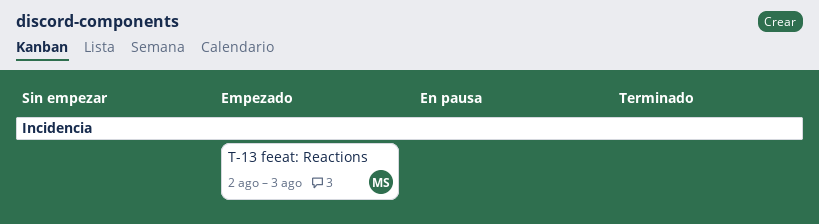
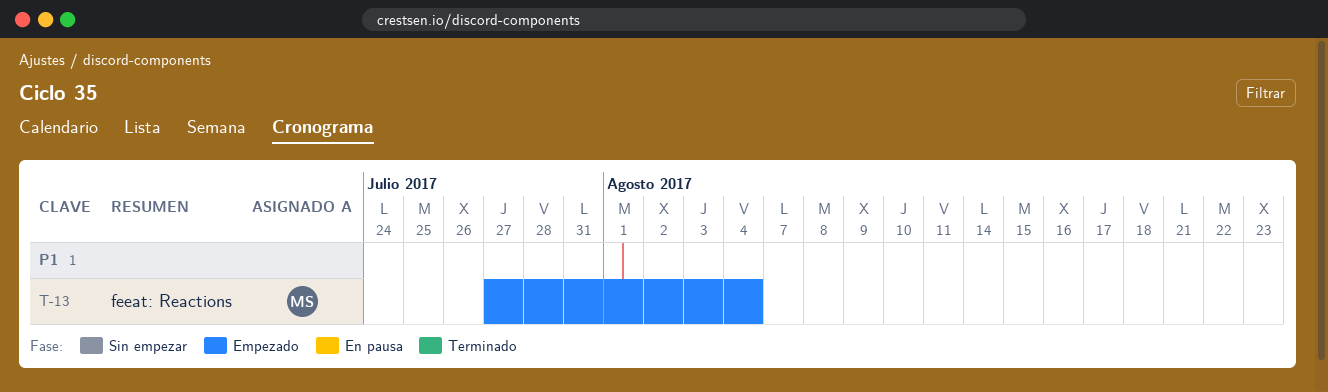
T-13, start: Aug 2 -> Jul 27
T-13, due: Aug 3 -> Aug 4

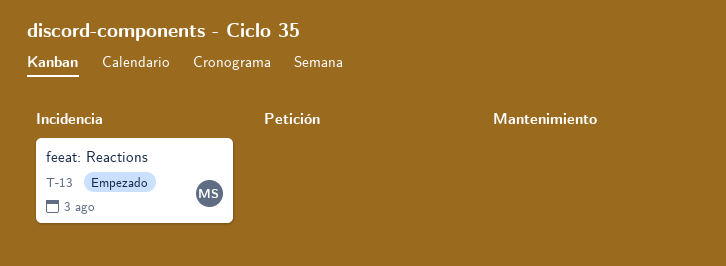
T-13, due: Aug 4 -> Aug 3

